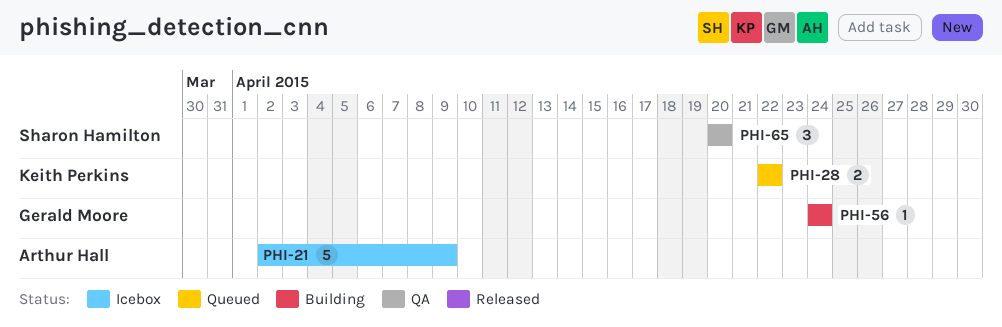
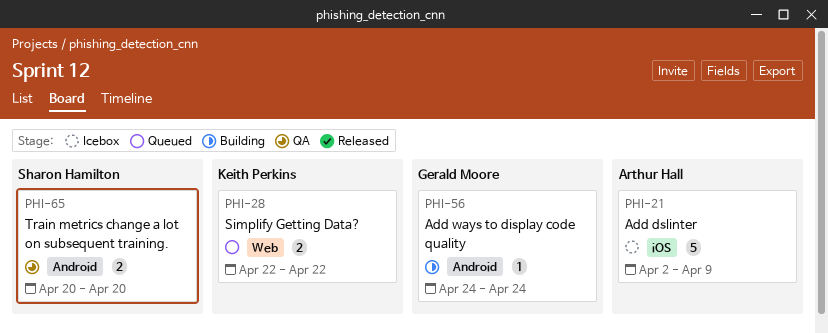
PHI-65, estimate: 3 -> 2

